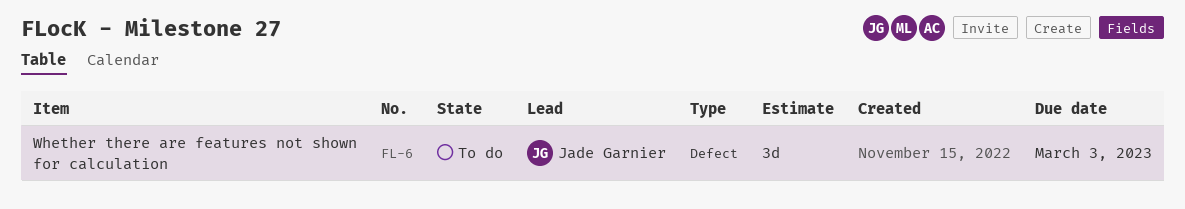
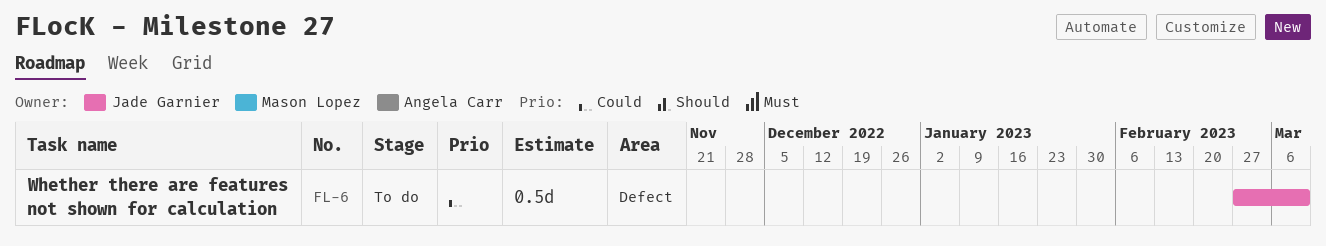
FL-6, estimate: 3d -> 0.5d
FL-6, due: Mar 3 -> Mar 10

